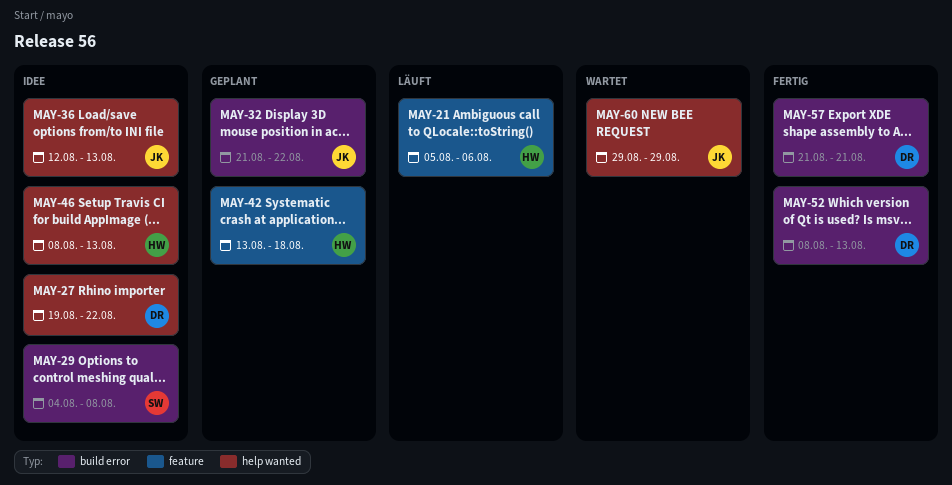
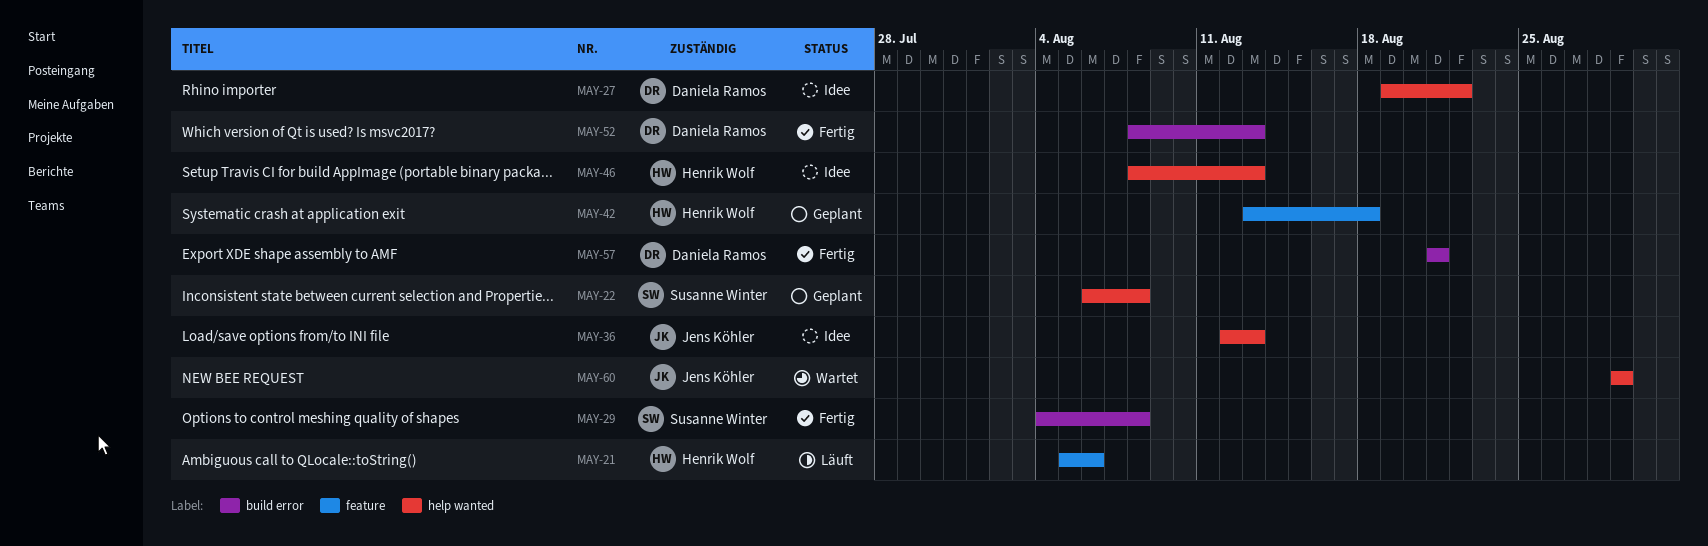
MAY-22: none -> present
MAY-29, status: Idee -> Fertig
MAY-32: present -> none

